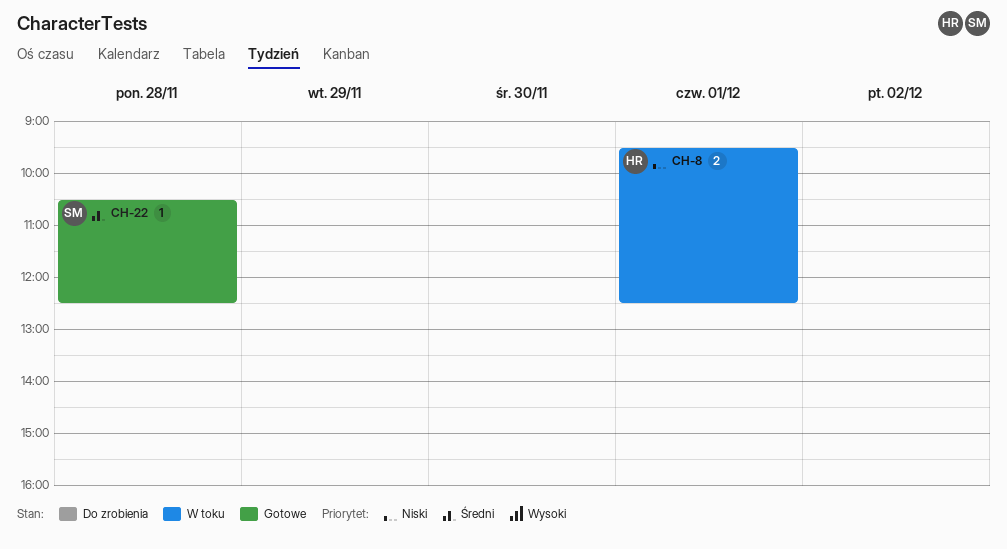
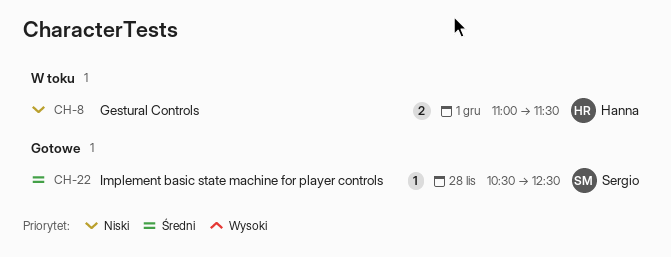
CH-8, begins: 09:30 -> 11:00
CH-8, ends: 12:30 -> 11:30

